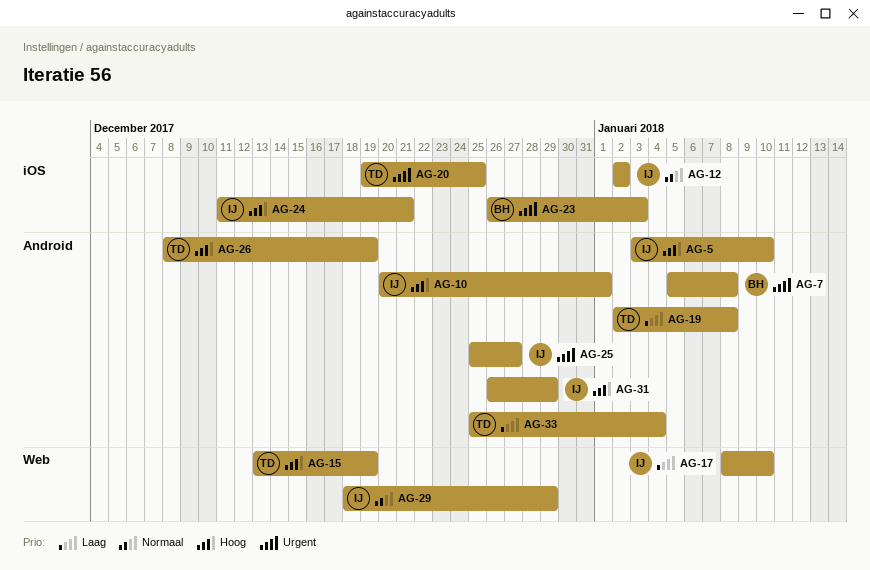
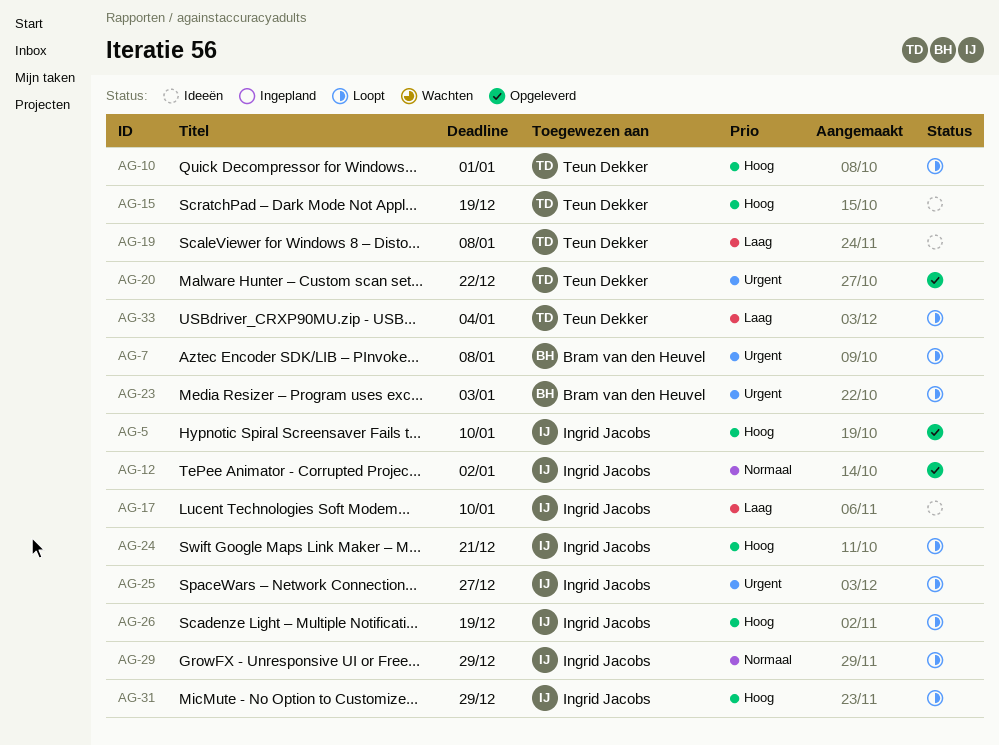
AG-10, owner: Ingrid Jacobs -> Teun Dekker
AG-20, due: Dec 25 -> Dec 22
AG-26, owner: Teun Dekker -> Ingrid Jacobs

